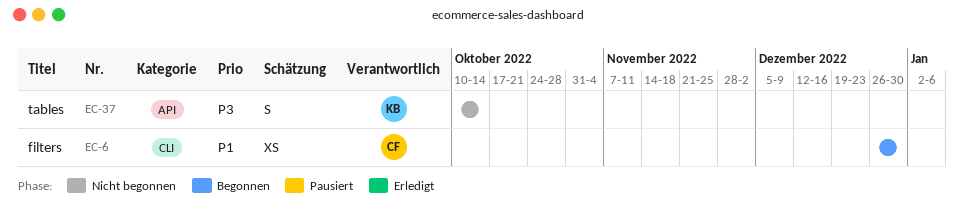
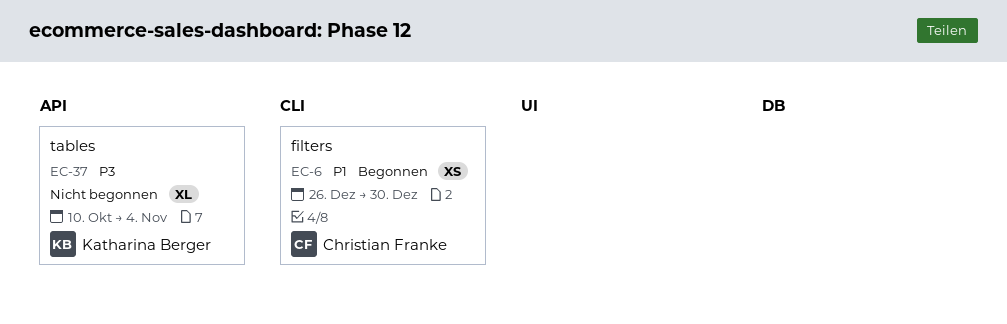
EC-37, estimate: S -> XL
EC-37, due: Oct 14 -> Nov 4

